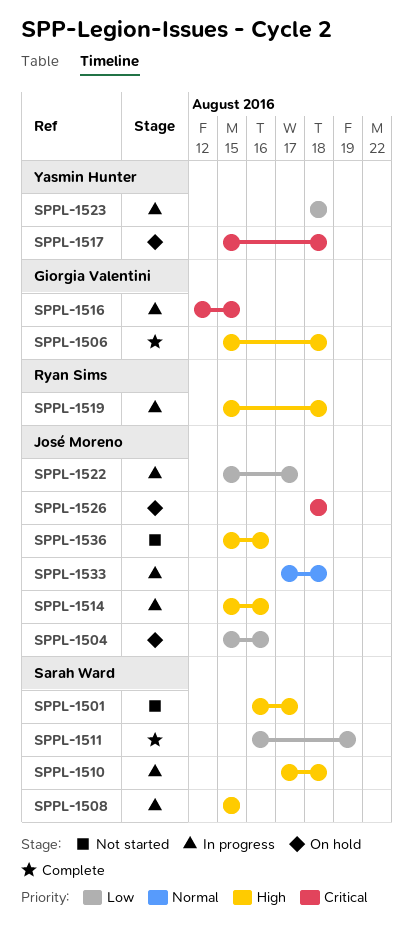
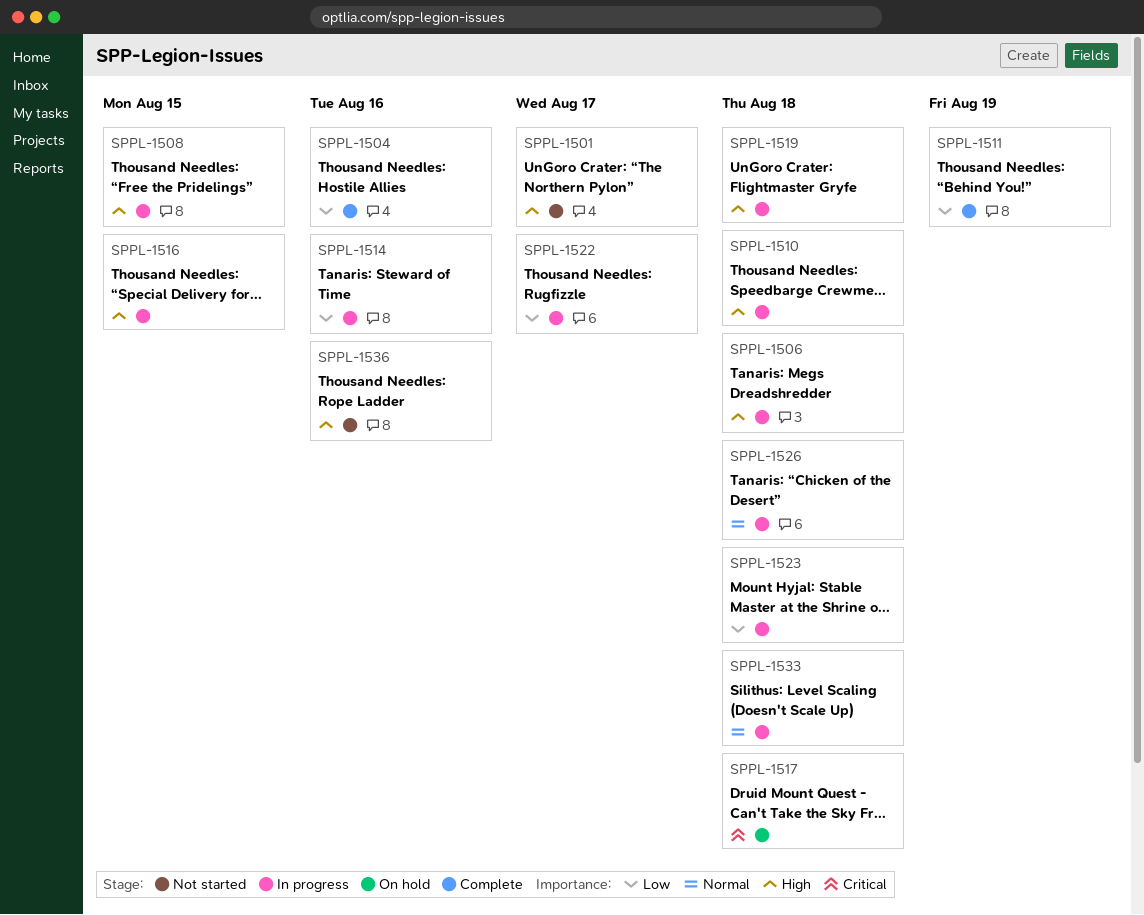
SPPL-1504, status: On hold -> Complete
SPPL-1506, status: Complete -> In progress
SPPL-1514, priority: High -> Low
SPPL-1516, priority: Critical -> High
SPPL-1526, status: On hold -> In progress
SPPL-1526, priority: Critical -> Normal

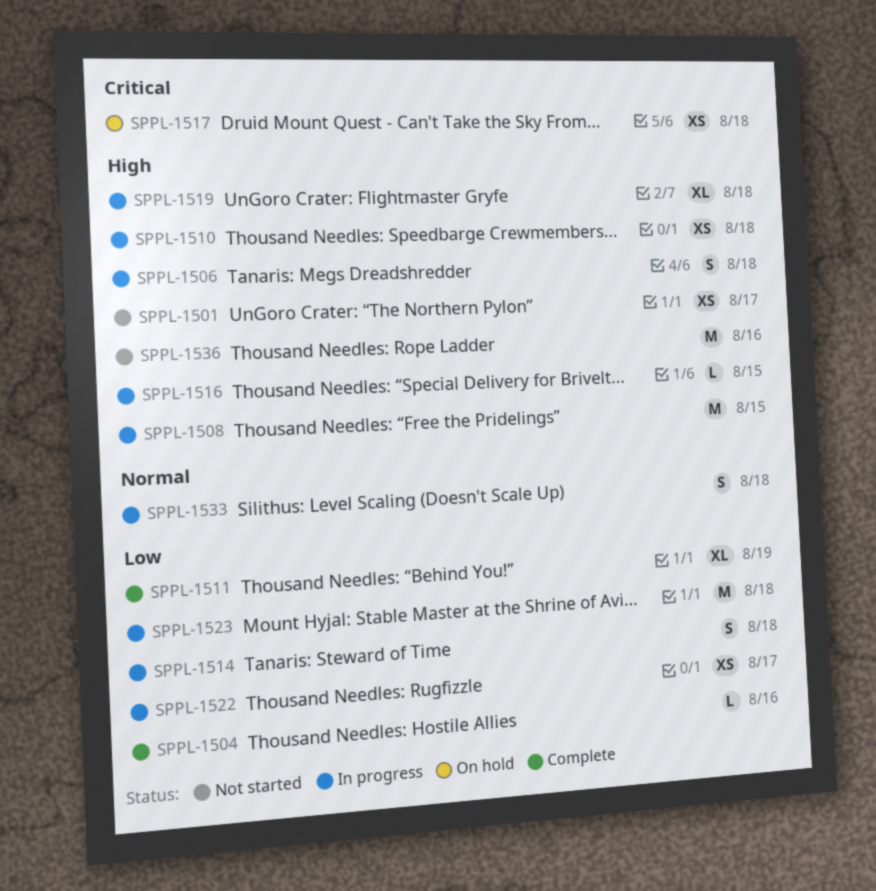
SPPL-1514, due: Aug 16 -> Aug 18
SPPL-1526: present -> none

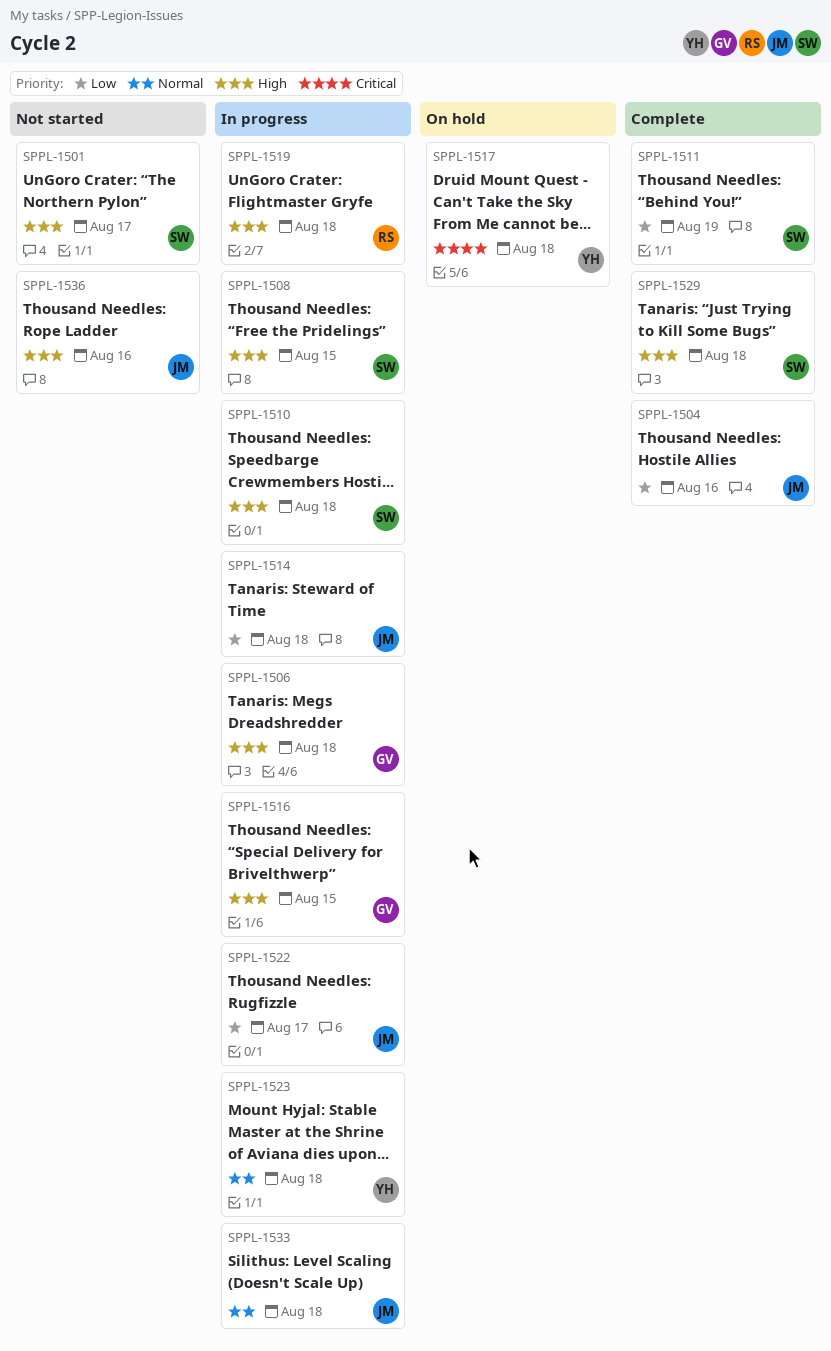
SPPL-1523, priority: Low -> Normal
SPPL-1529: none -> present

